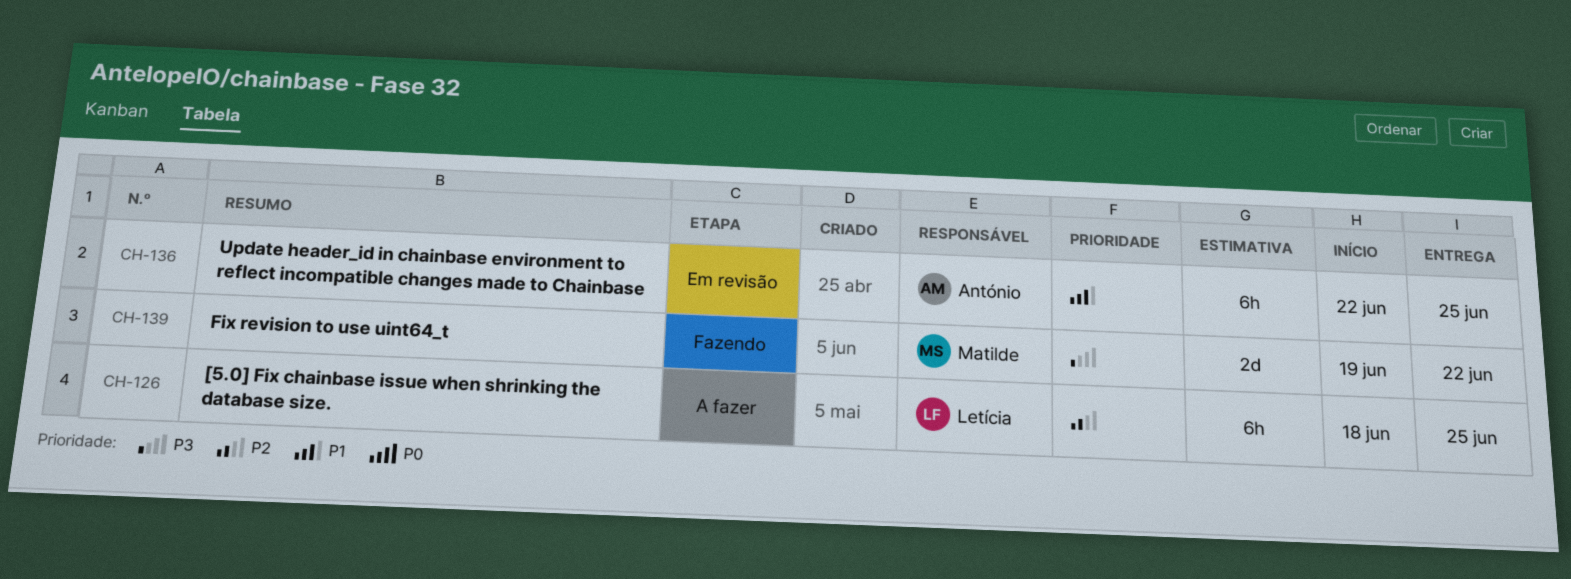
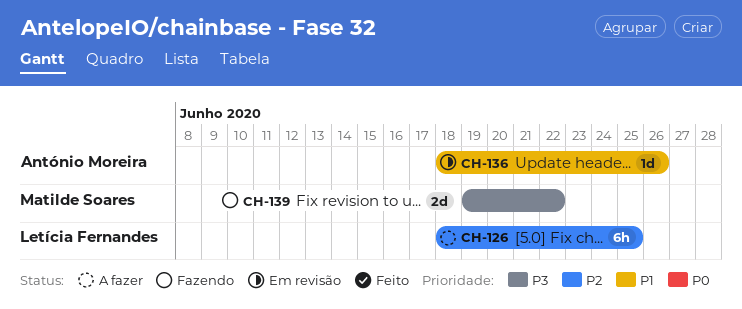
CH-136, estimate: 6h -> 1d
CH-136, start: Jun 22 -> Jun 18
CH-136, due: Jun 25 -> Jun 26

